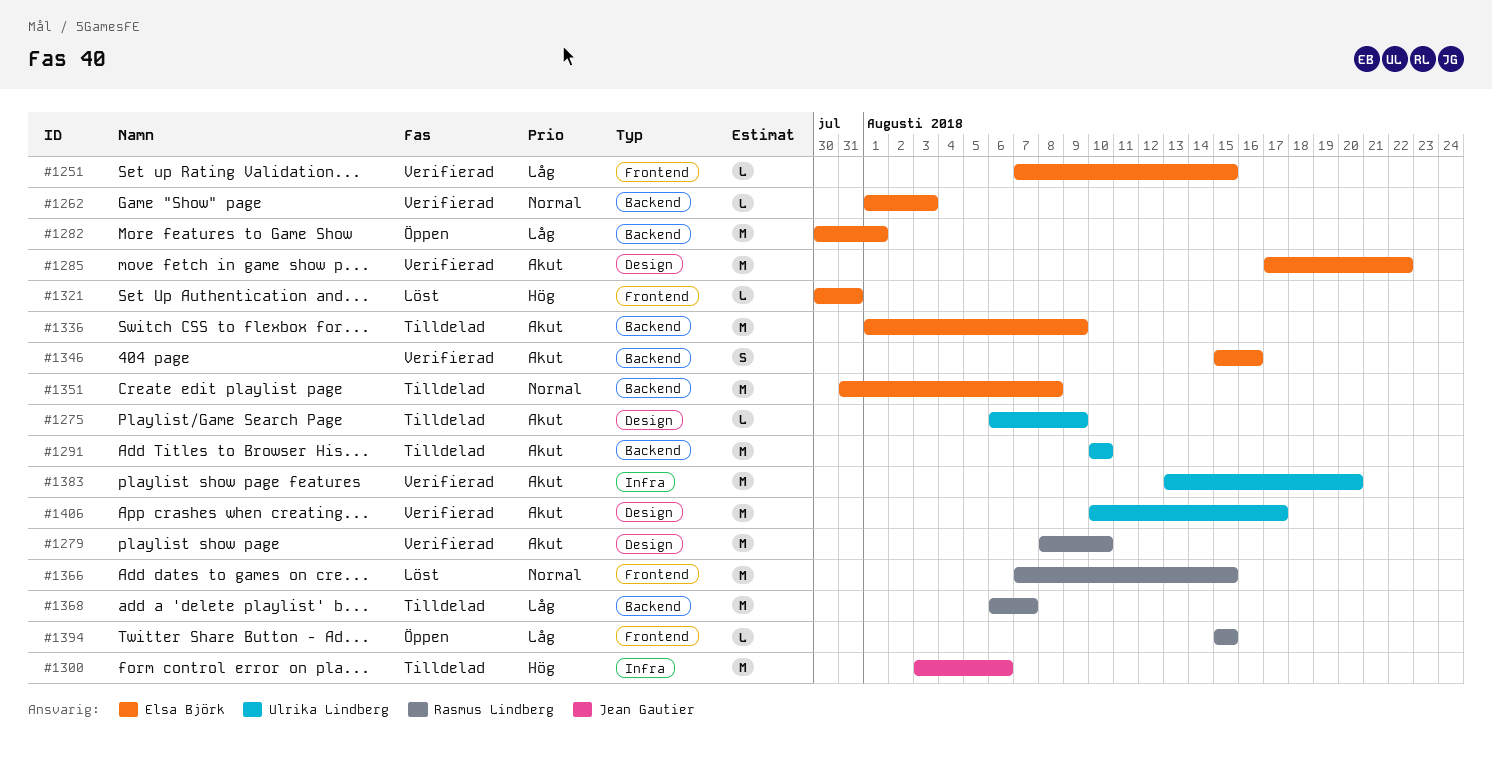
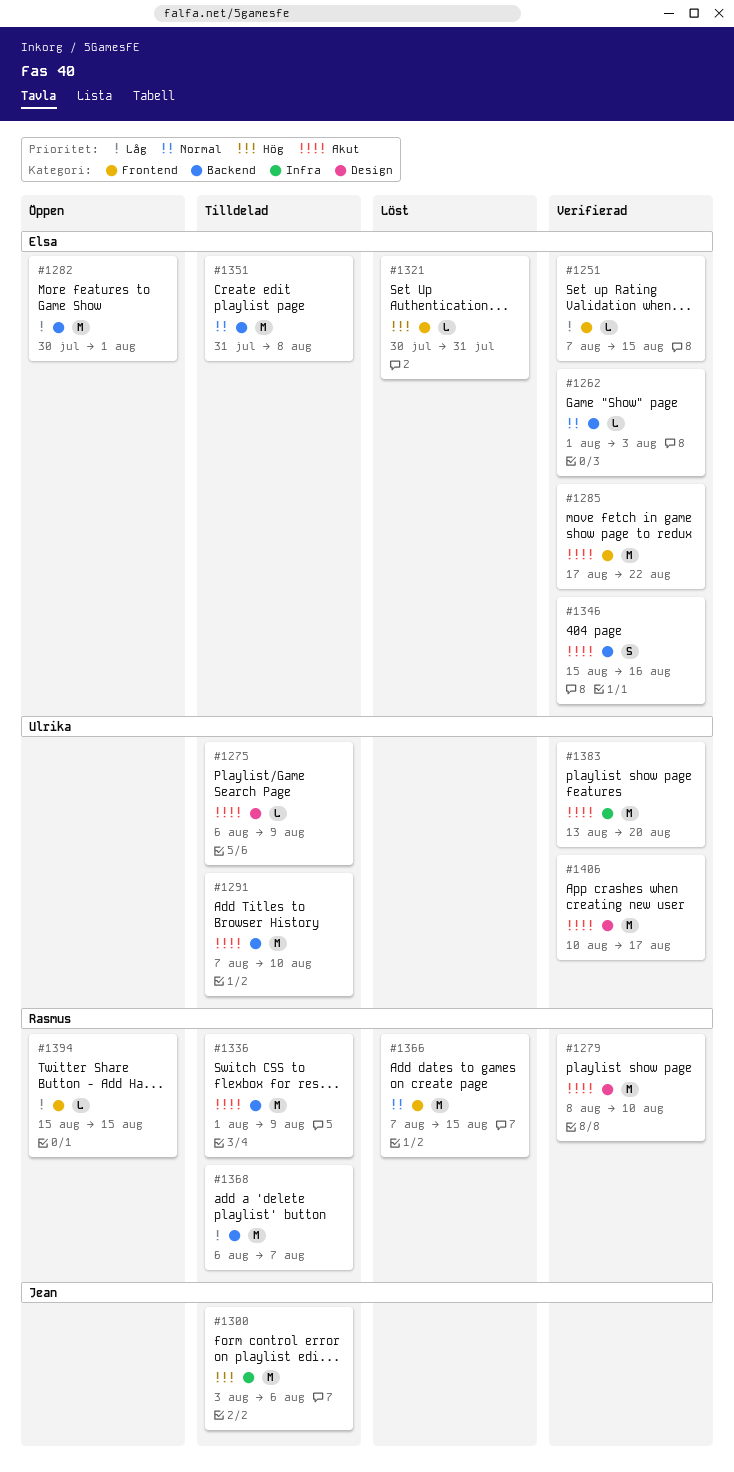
#1285, label: Design -> Frontend
#1291, start: Aug 10 -> Aug 7
#1336, owner: Elsa Björk -> Rasmus Lindberg

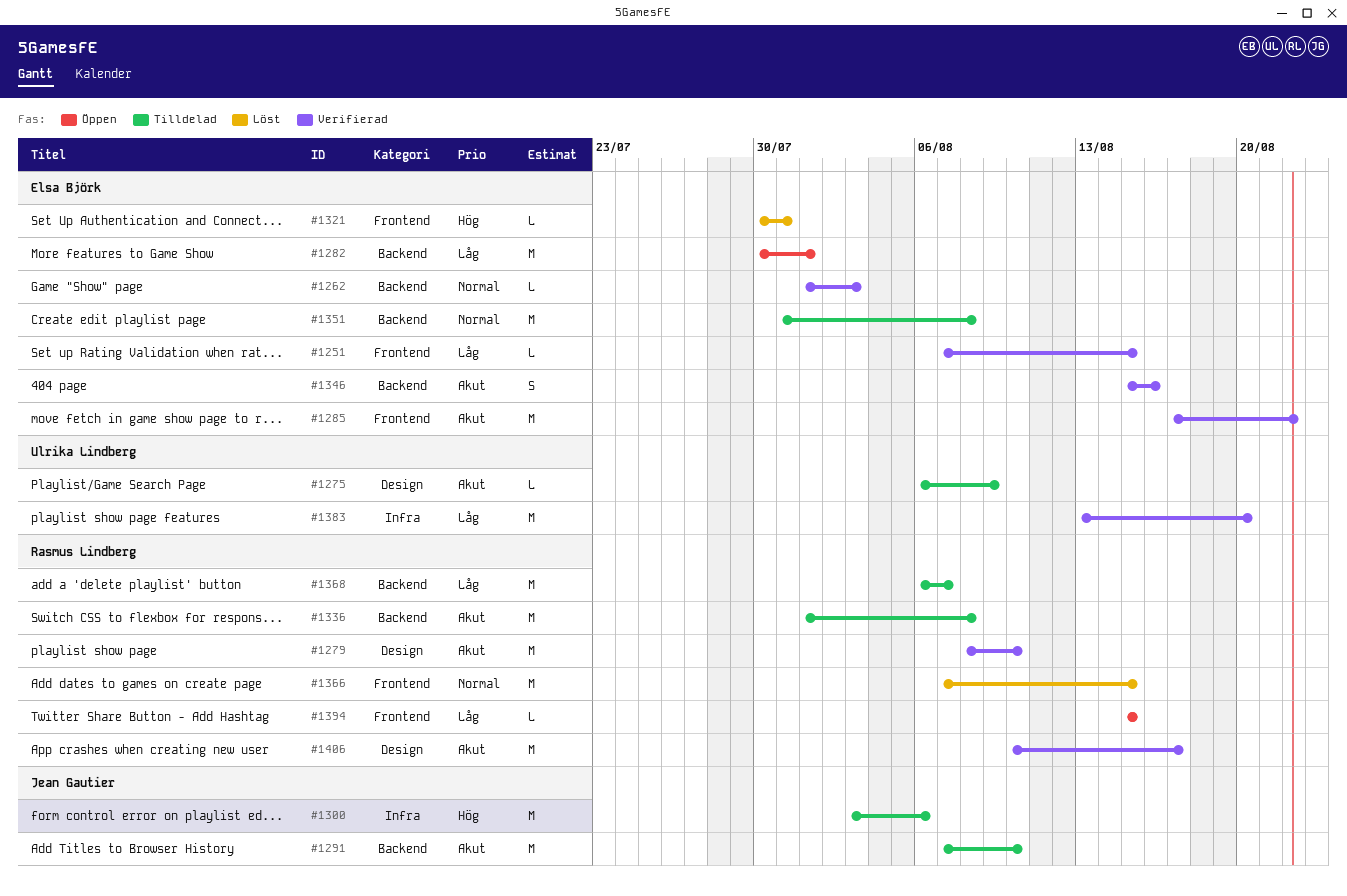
#1291, owner: Ulrika Lindberg -> Jean Gautier
#1336, due: Aug 9 -> Aug 8
#1383, priority: Akut -> Låg
#1406, owner: Ulrika Lindberg -> Rasmus Lindberg

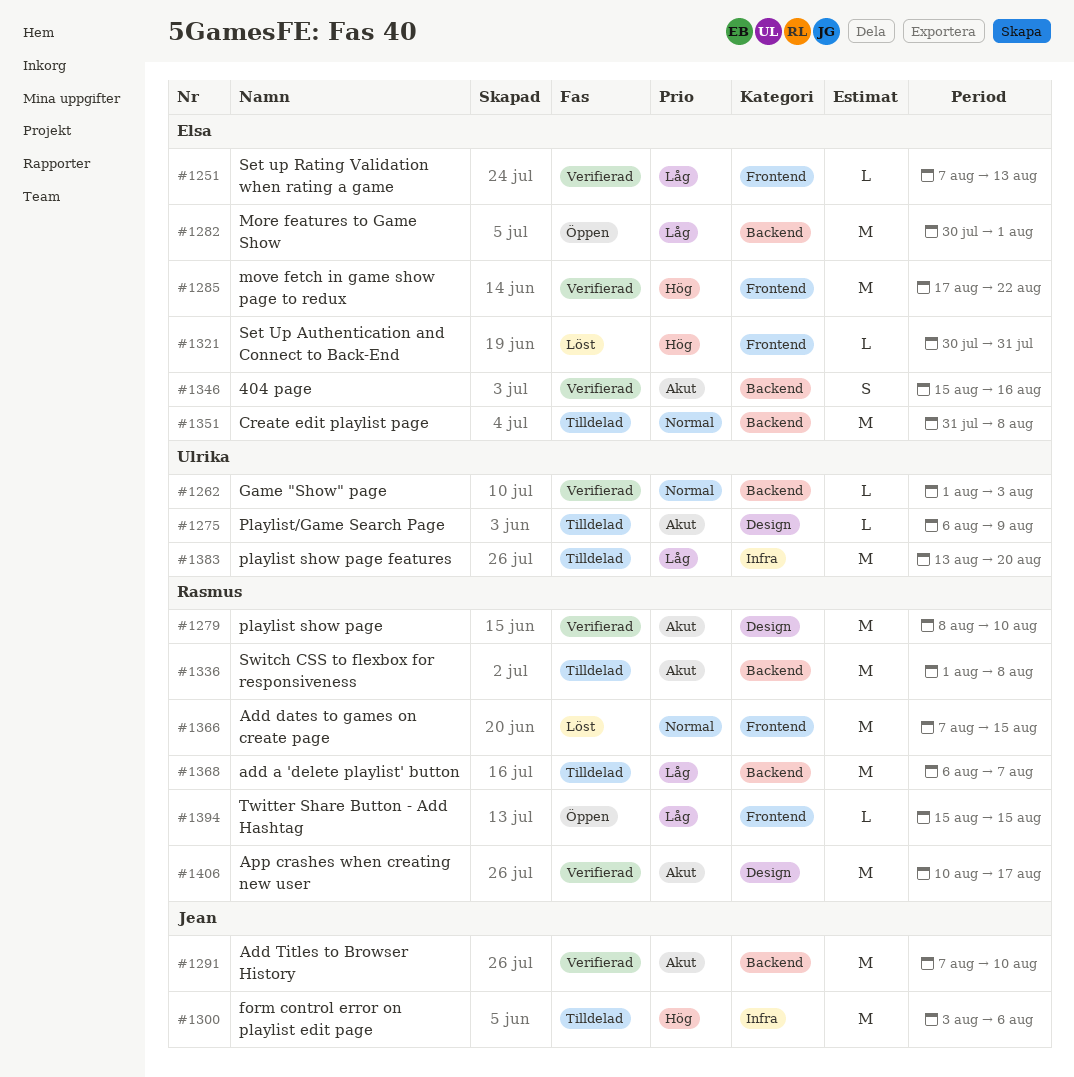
#1251, due: Aug 15 -> Aug 13
#1262, owner: Elsa Björk -> Ulrika Lindberg
#1285, priority: Akut -> Hög
#1291, status: Tilldelad -> Verifierad
#1383, status: Verifierad -> Tilldelad

